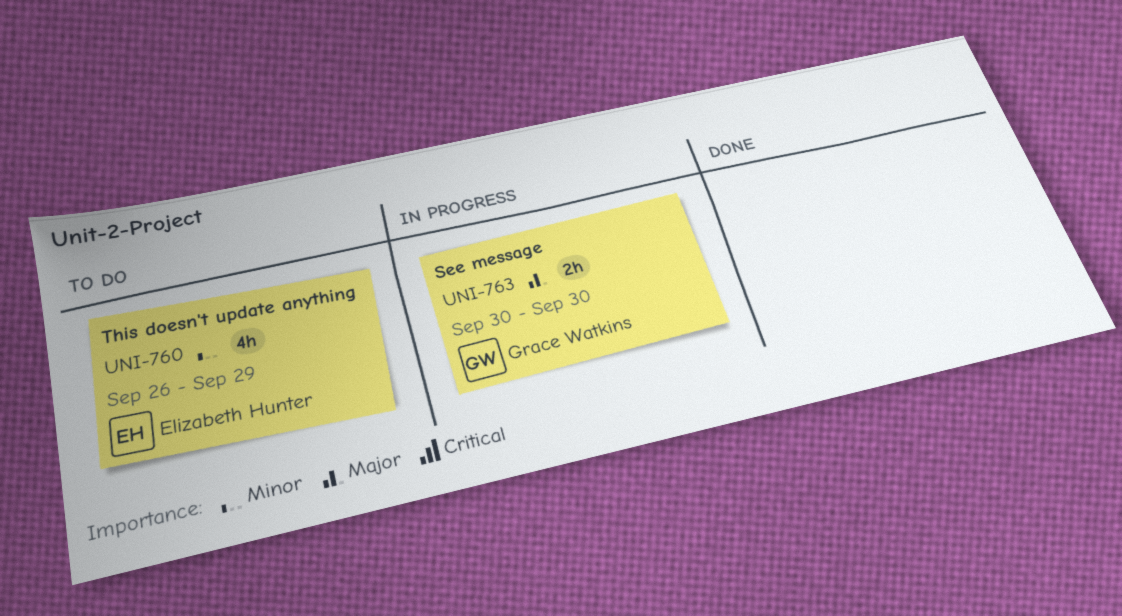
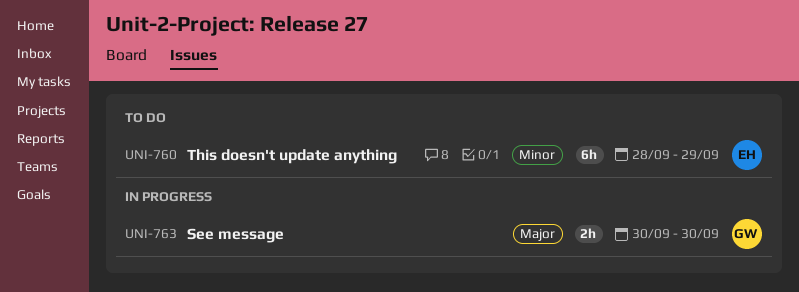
UNI-760, estimate: 4h -> 6h
UNI-760, start: Sep 26 -> Sep 28

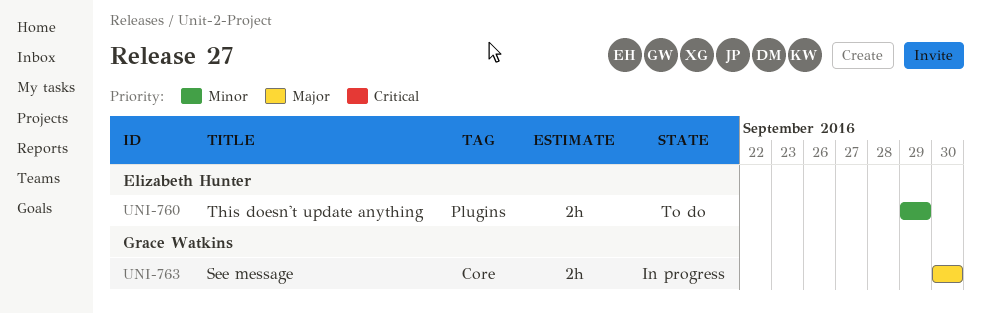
UNI-760, estimate: 6h -> 2h
UNI-760, start: Sep 28 -> Sep 29

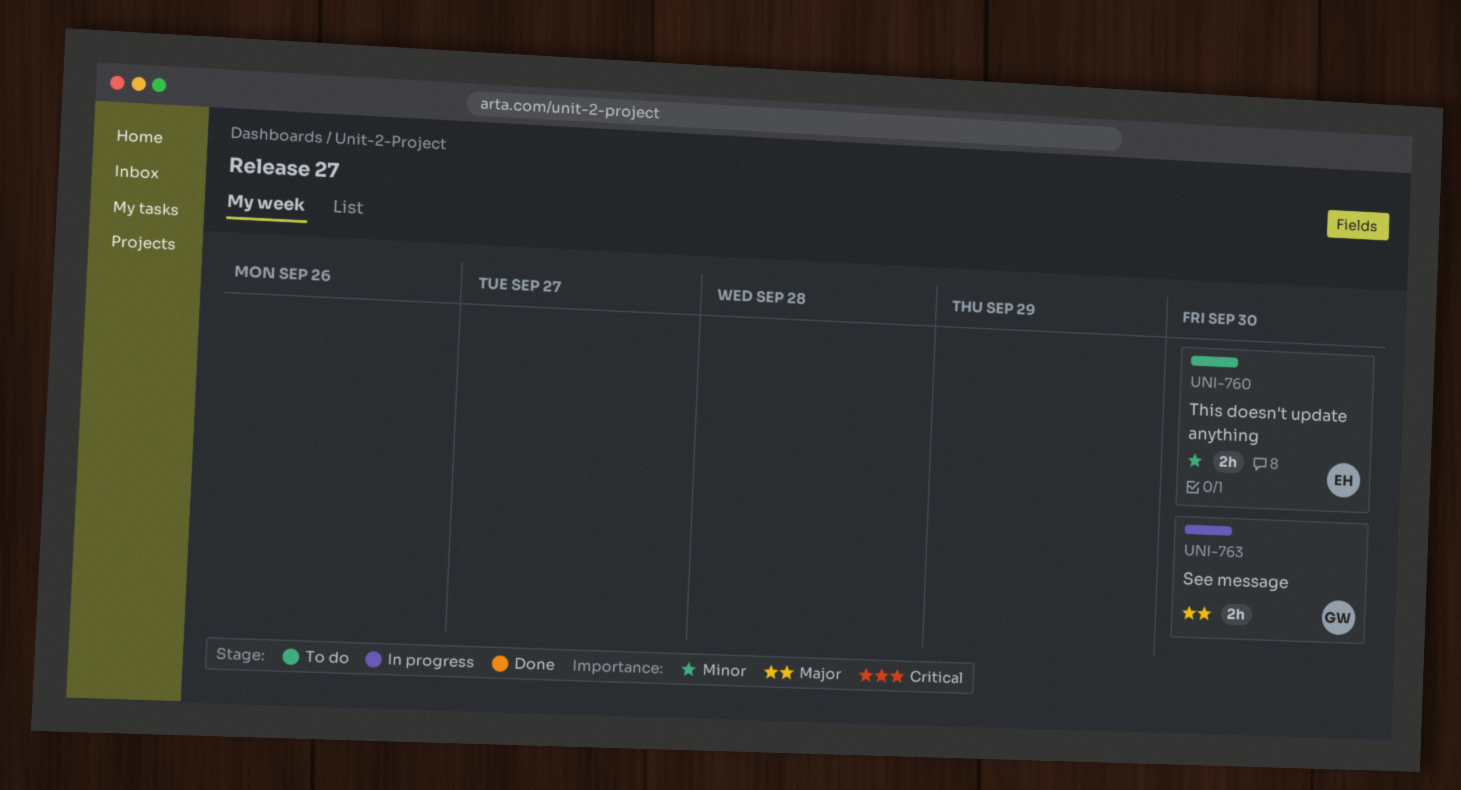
UNI-760, due: Sep 29 -> Sep 30

